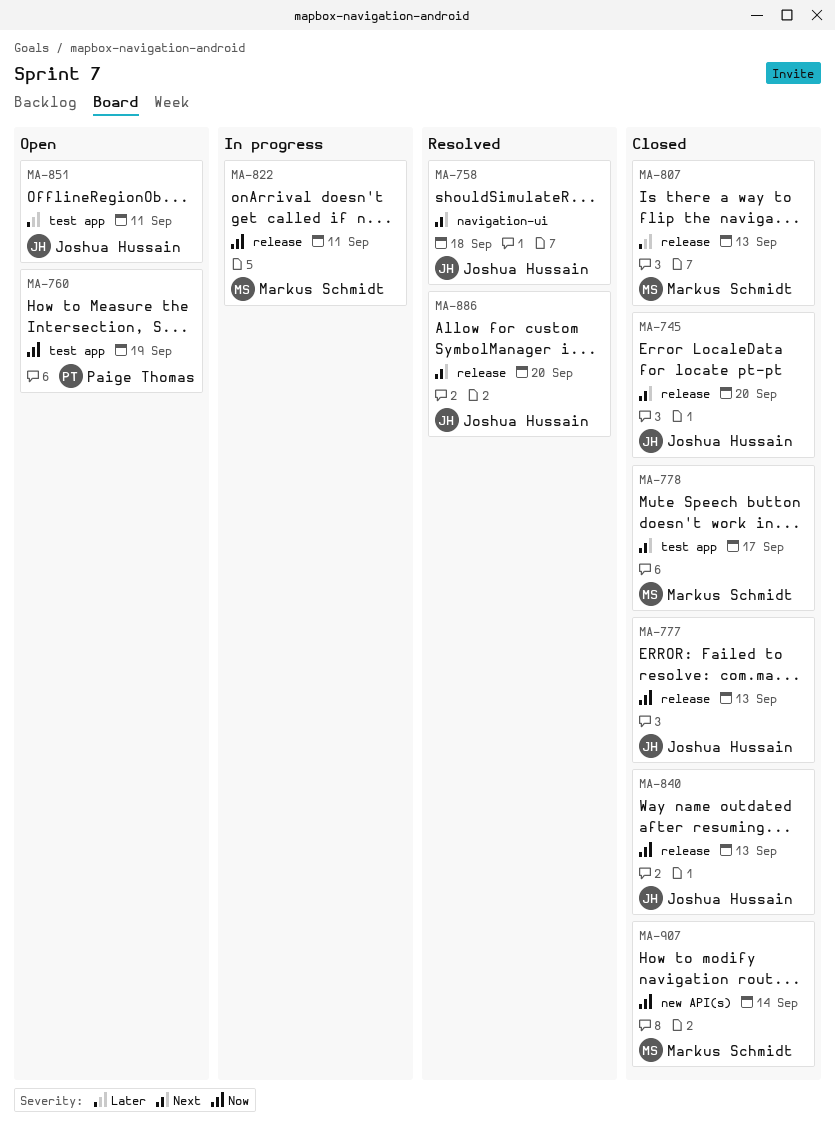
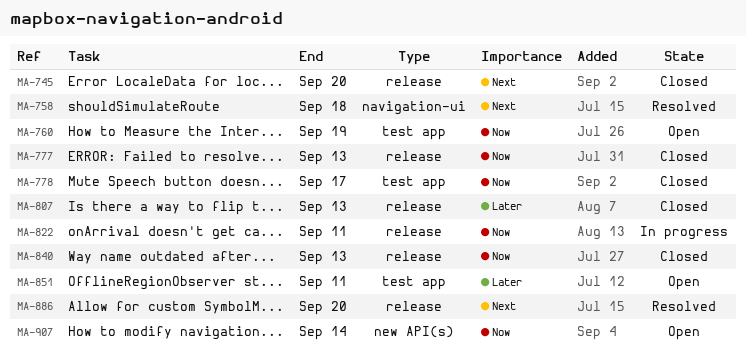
MA-778, priority: Next -> Now
MA-907, status: Closed -> Open

